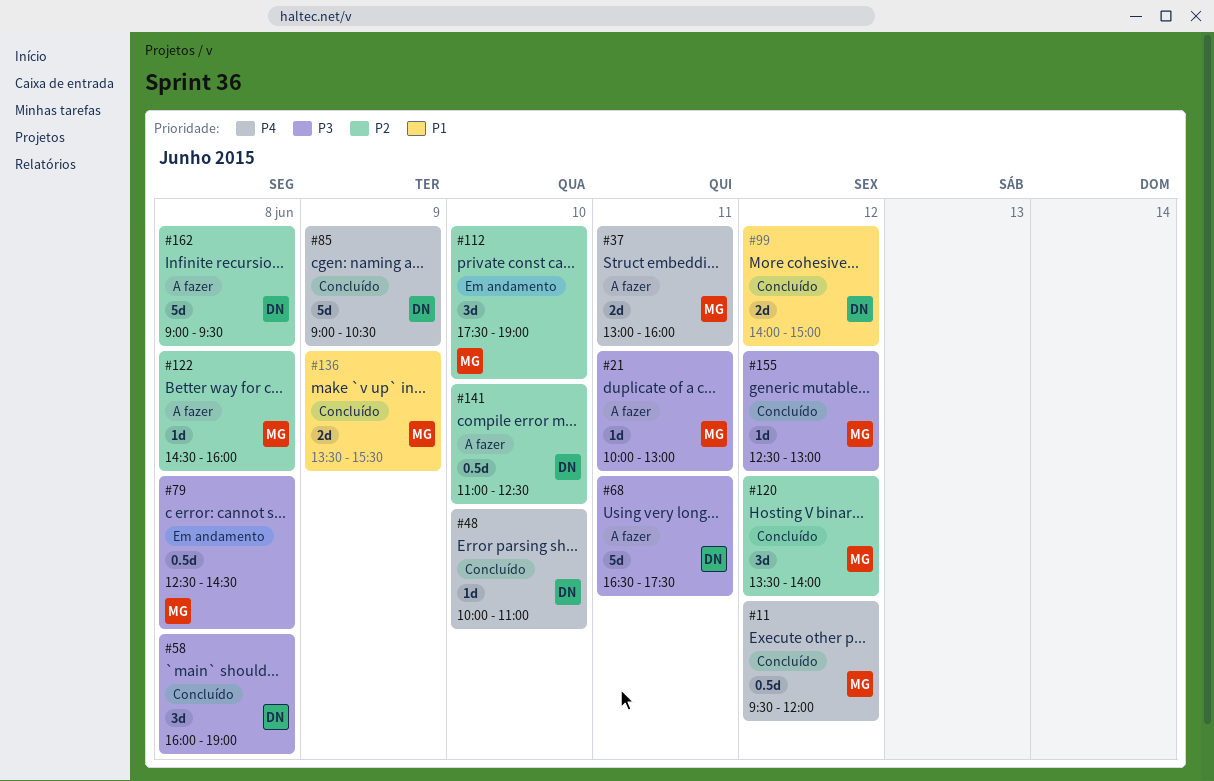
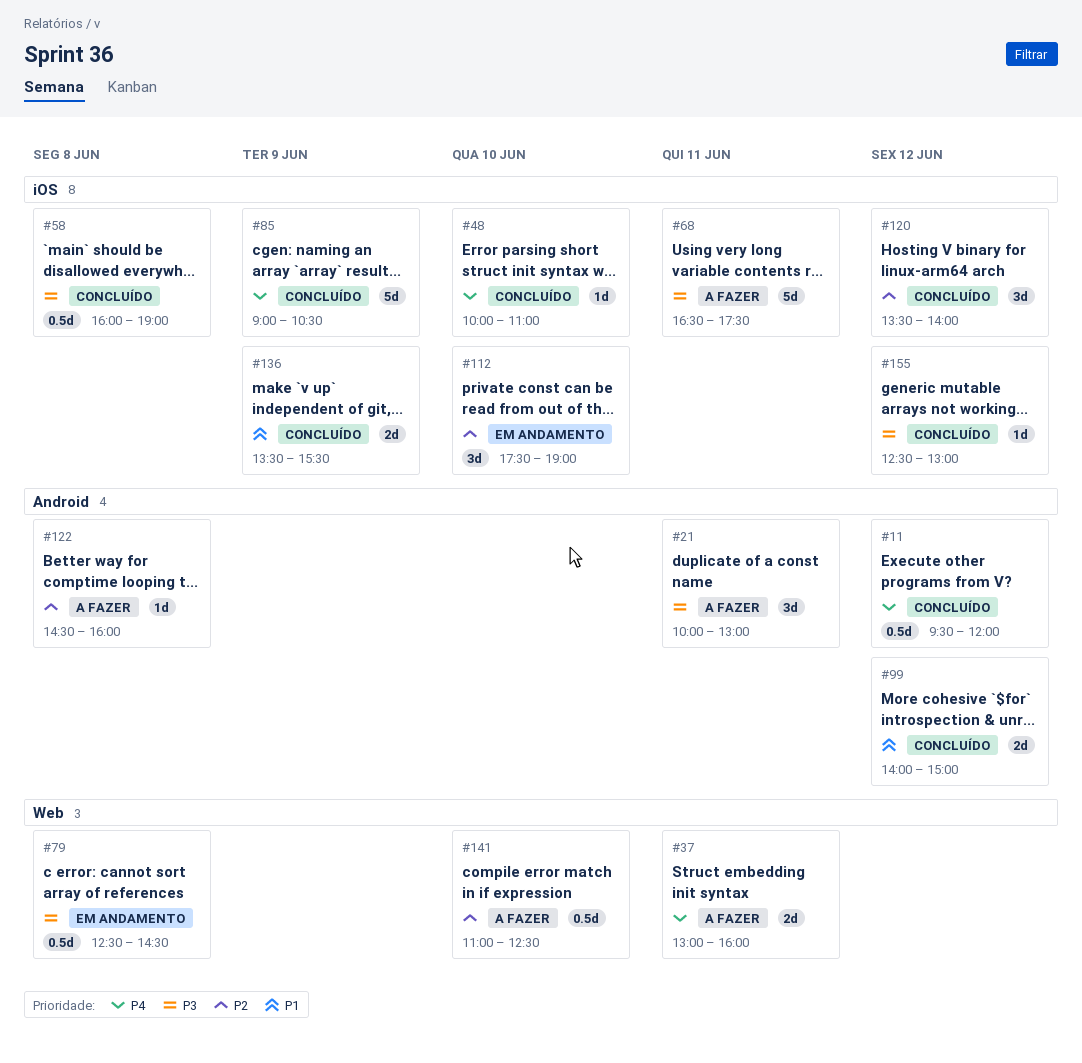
#21, estimate: 1d -> 3d
#58, estimate: 3d -> 0.5d
#162: present -> none

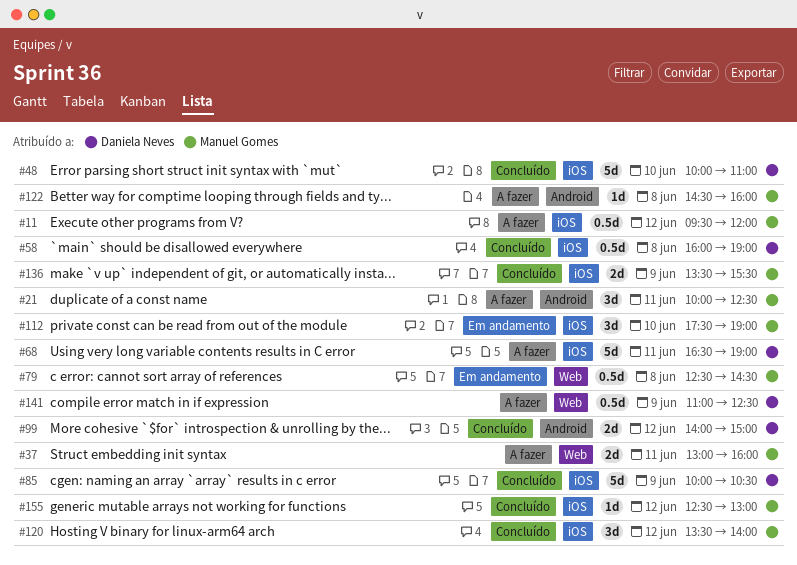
#11, status: Concluído -> A fazer
#11, label: Android -> iOS
#21, ends: 13:00 -> 12:30
#48, estimate: 1d -> 5d
#68, ends: 17:30 -> 19:00
#85, begins: 09:00 -> 10:00
#141, day: Jun 10 -> Jun 9

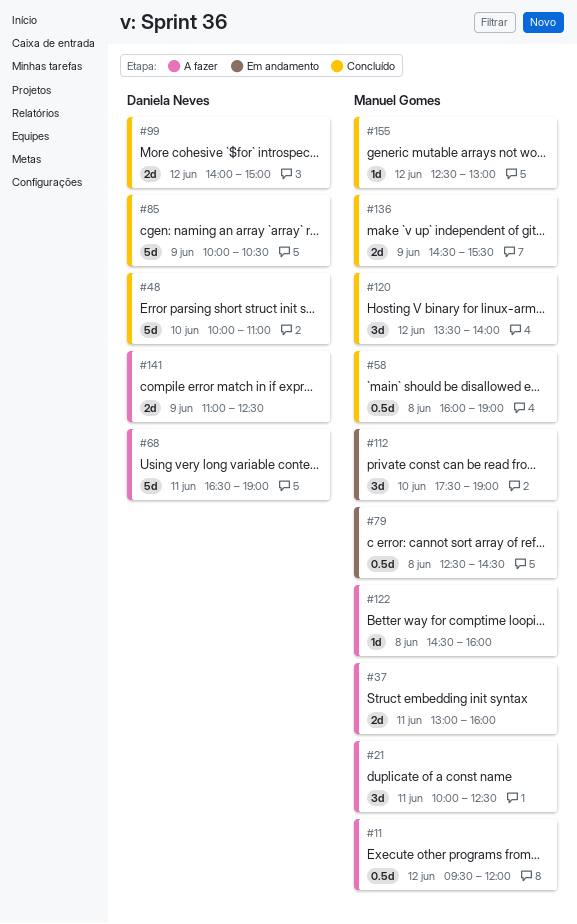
#58, owner: Daniela Neves -> Manuel Gomes
#136, begins: 13:30 -> 14:30
#141, estimate: 0.5d -> 2d

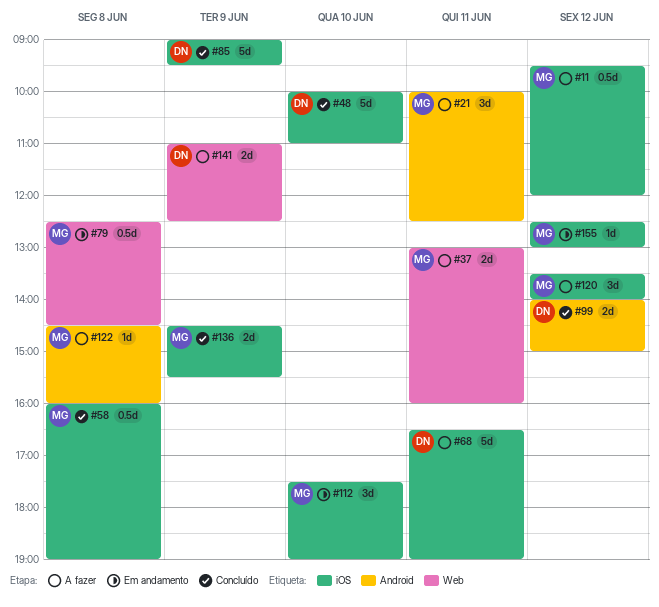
#85, begins: 10:00 -> 09:00
#85, ends: 10:30 -> 09:30
#120, status: Concluído -> A fazer
#155, status: Concluído -> Em andamento

